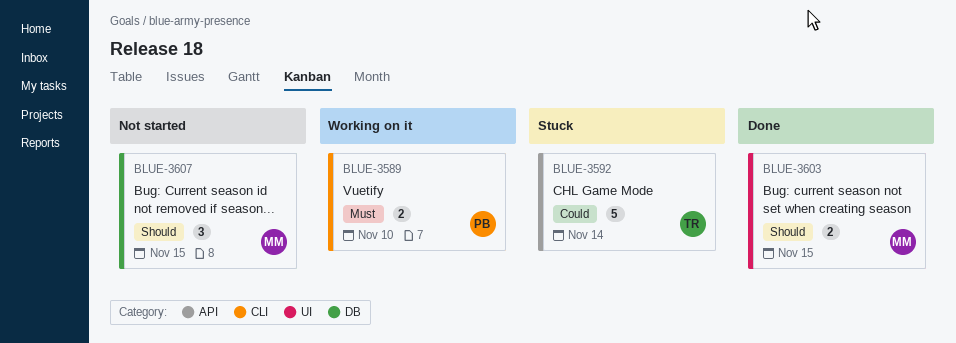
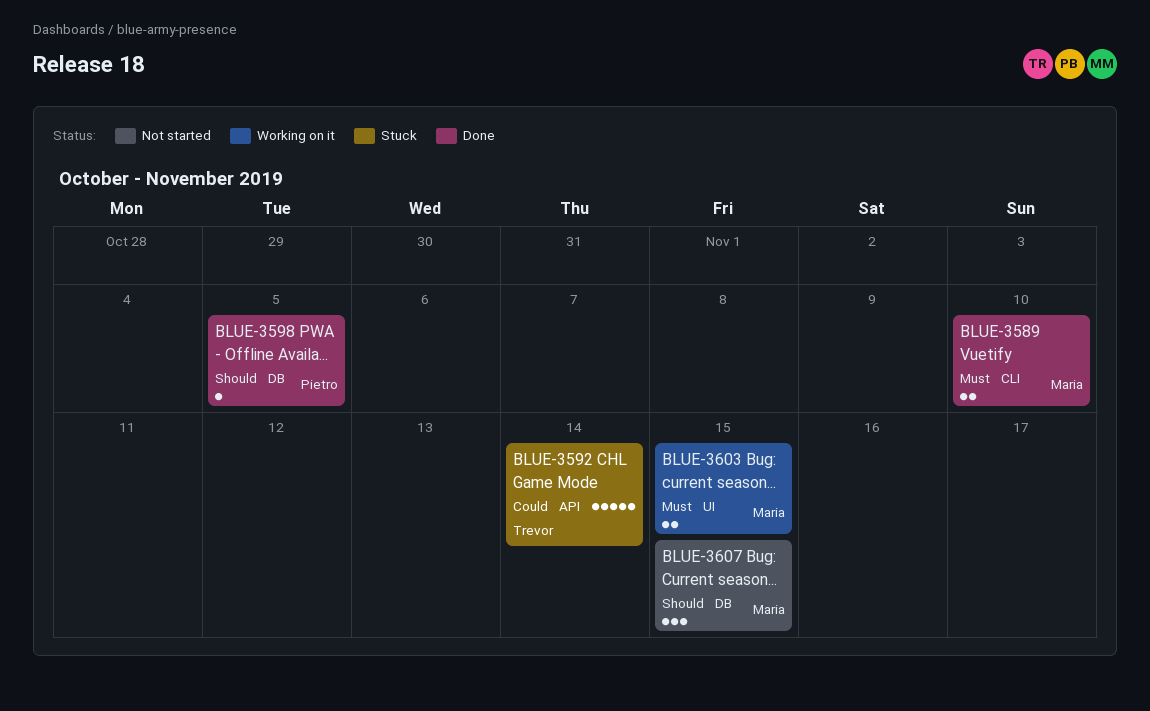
BLUE-3589, status: Working on it -> Done
BLUE-3589, owner: Pietro -> Maria
BLUE-3598: none -> present
BLUE-3603, status: Done -> Working on it
BLUE-3603, priority: Should -> Must

